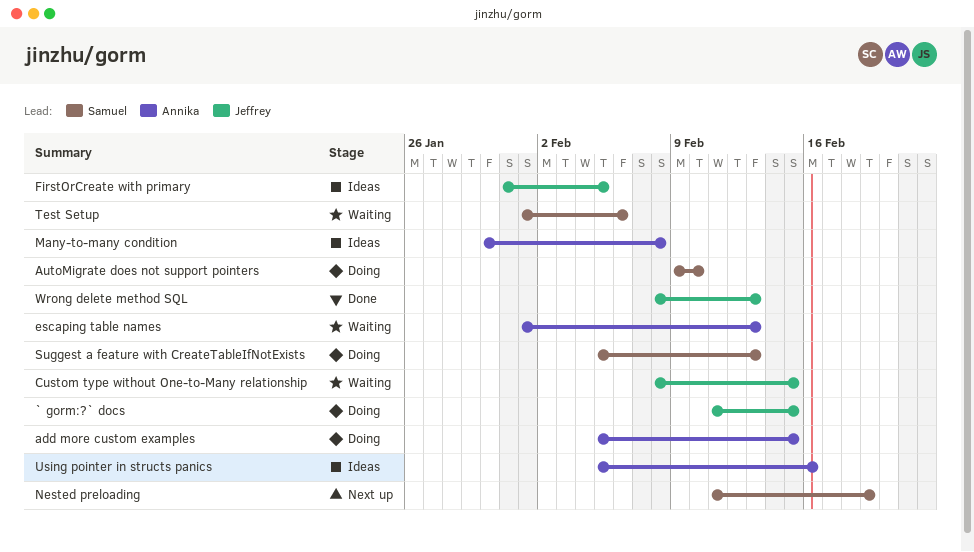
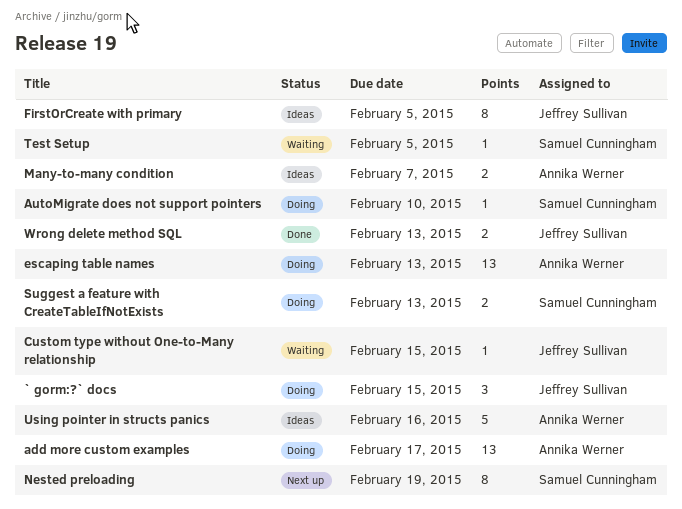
add more custom examples, due: Feb 15 -> Feb 17
escaping table names, status: Waiting -> Doing
Many-to-many condition, due: Feb 8 -> Feb 7
Test Setup, due: Feb 6 -> Feb 5

